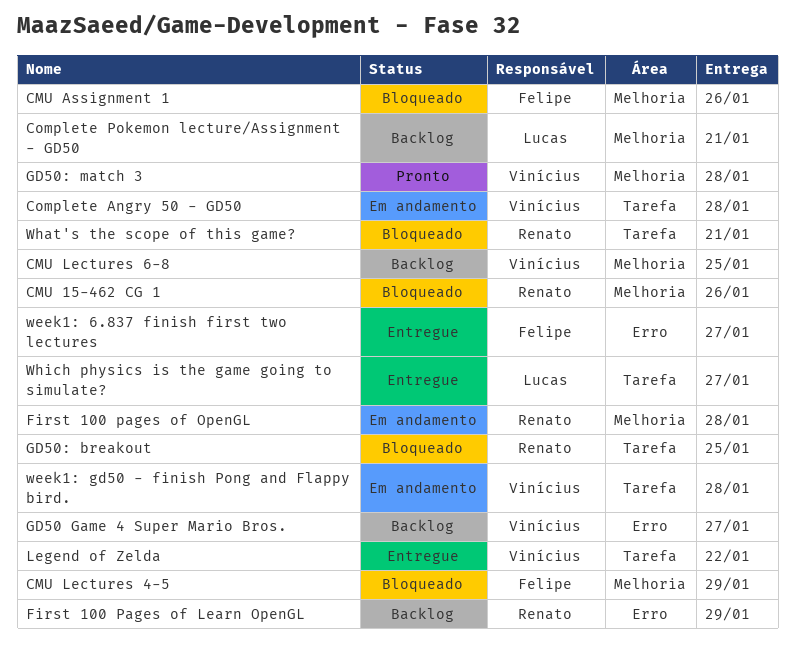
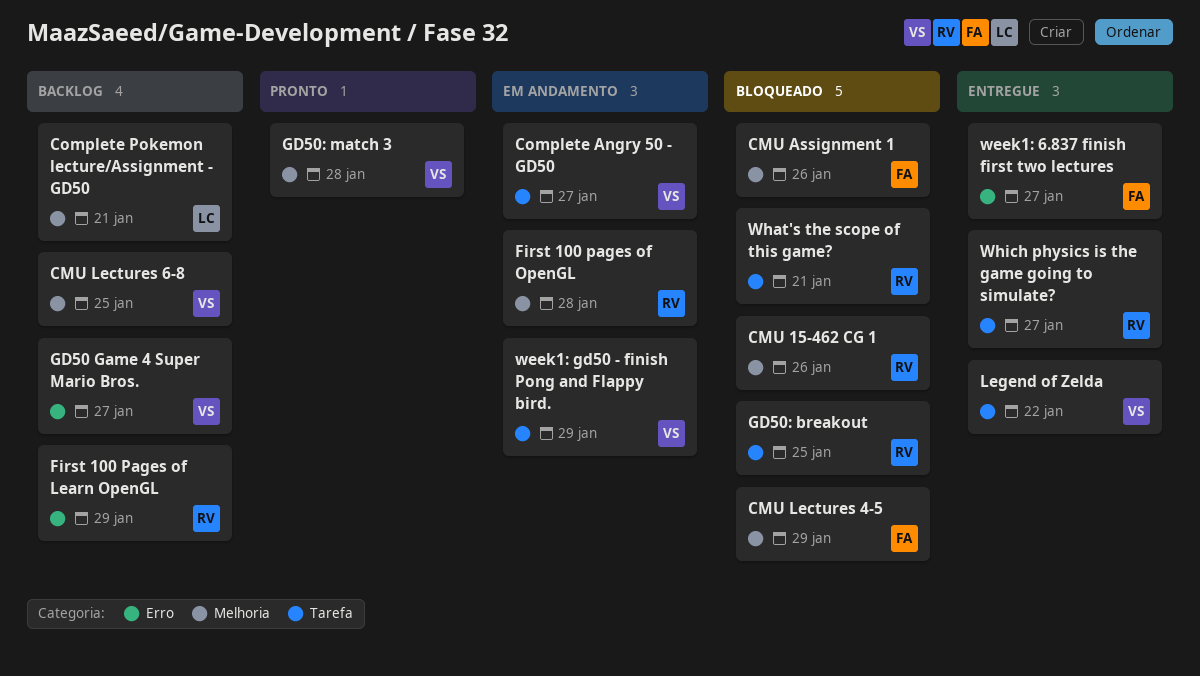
Complete Angry 50 - GD50, due: Jan 28 -> Jan 27
week1: gd50 - finish Pong and Flappy bird., due: Jan 28 -> Jan 29
Which physics is the game going to simulate?, owner: Lucas -> Renato

